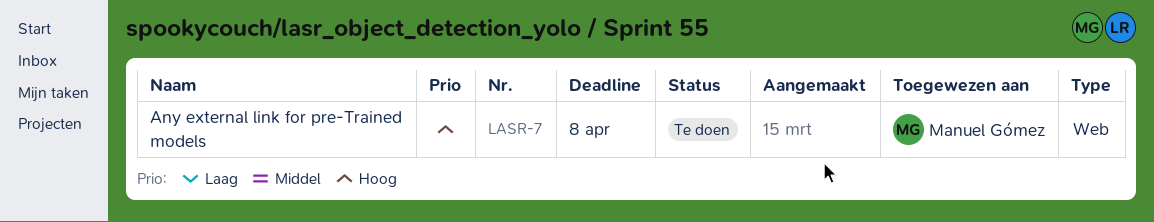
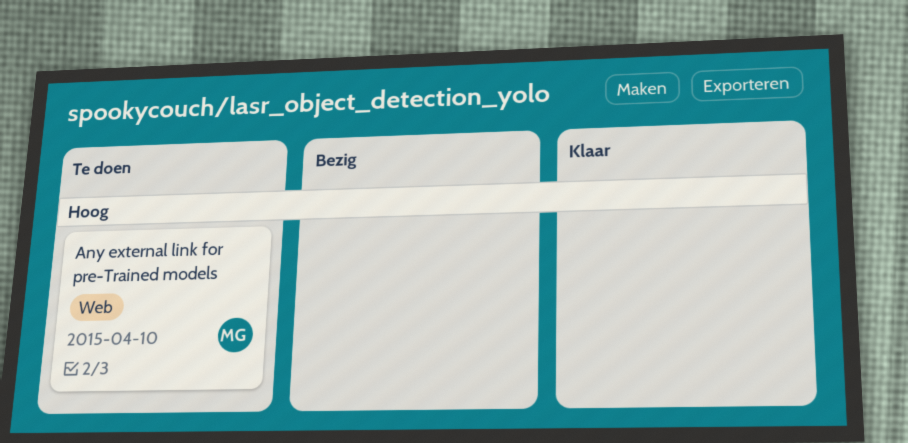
Any external link for pre-Trained models, due: Apr 8 -> Apr 10

